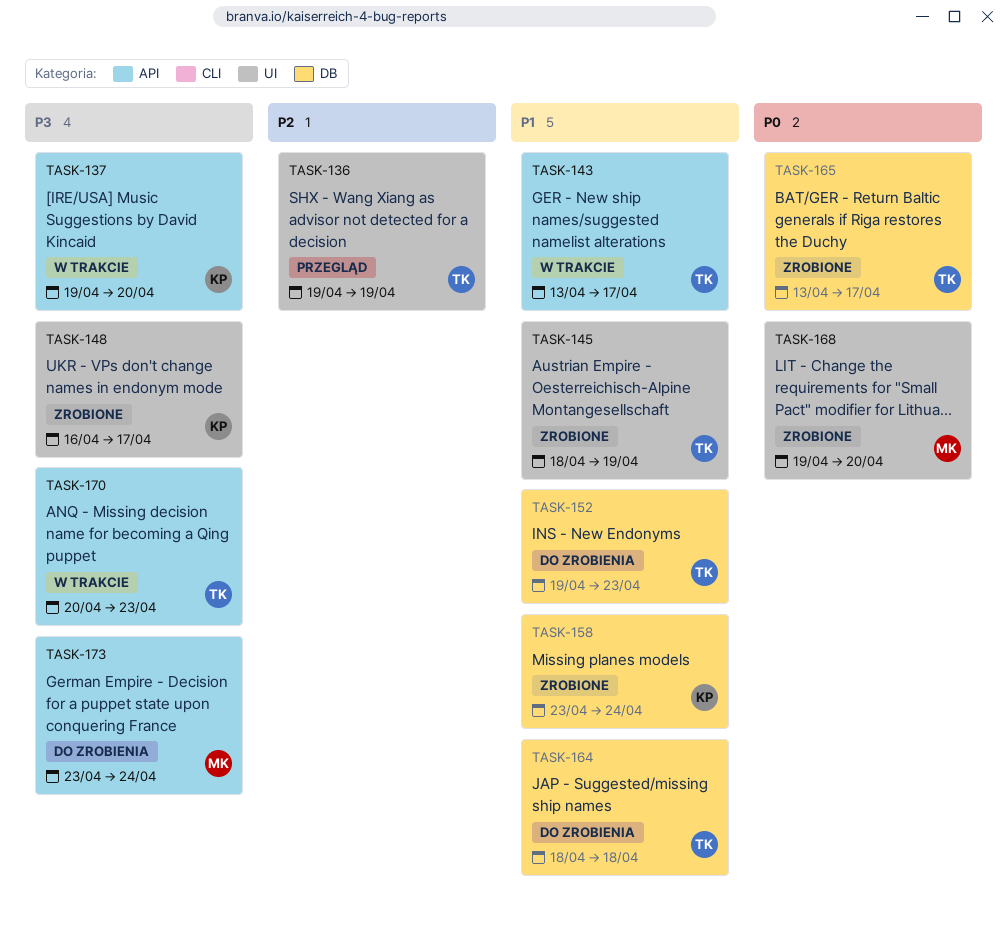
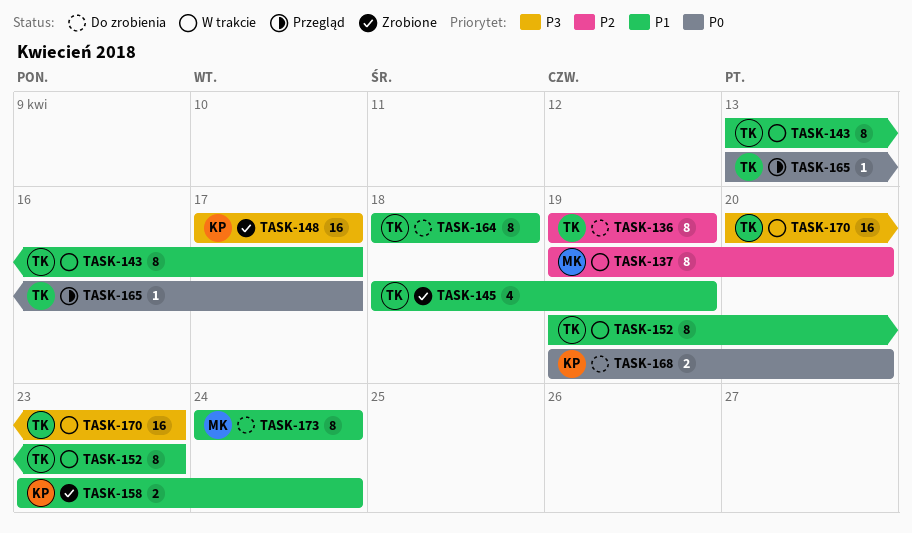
TASK-136, status: Przegląd -> Do zrobienia
TASK-137, owner: KP -> MK
TASK-137, priority: P3 -> P2
TASK-148, start: Apr 16 -> Apr 17
TASK-152, status: Do zrobienia -> W trakcie
TASK-165, status: Zrobione -> Przegląd
TASK-168, status: Zrobione -> Do zrobienia
TASK-168, owner: MK -> KP
TASK-173, priority: P3 -> P1
TASK-173, start: Apr 23 -> Apr 24

